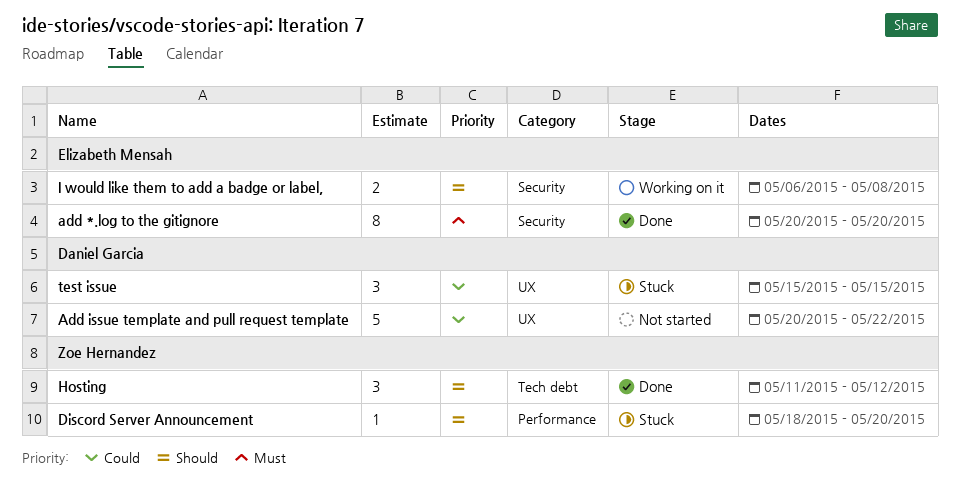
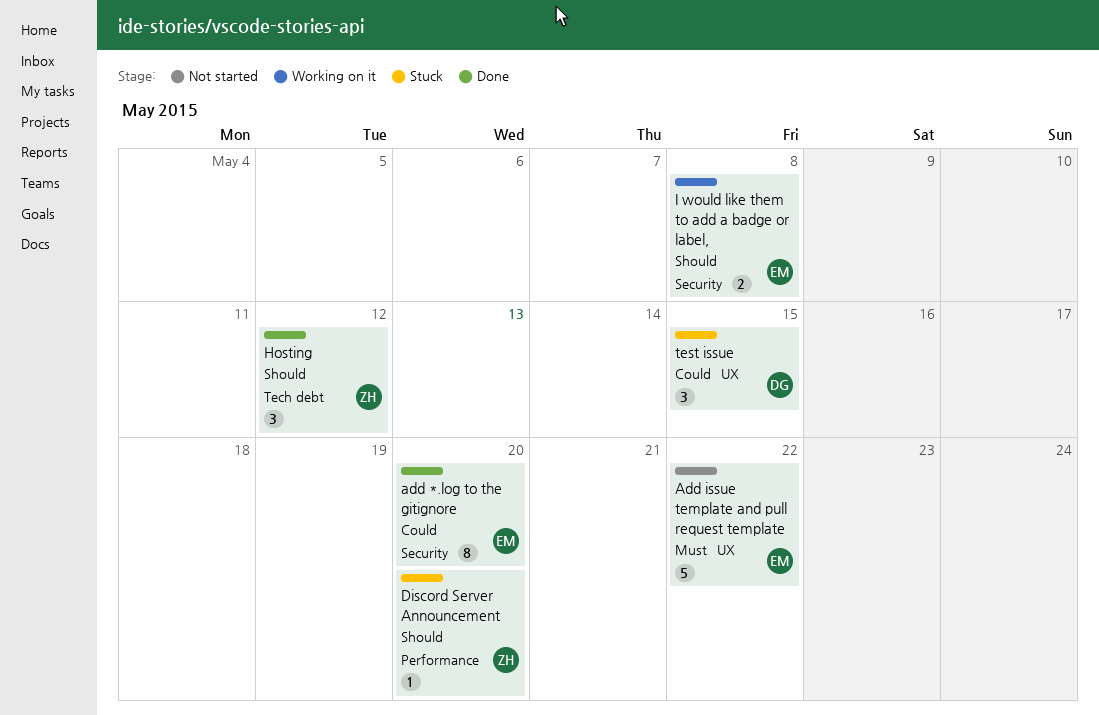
add *.log to the gitignore, priority: Must -> Could
Add issue template and pull request template, owner: Daniel Garcia -> Elizabeth Mensah
Add issue template and pull request template, priority: Could -> Must

